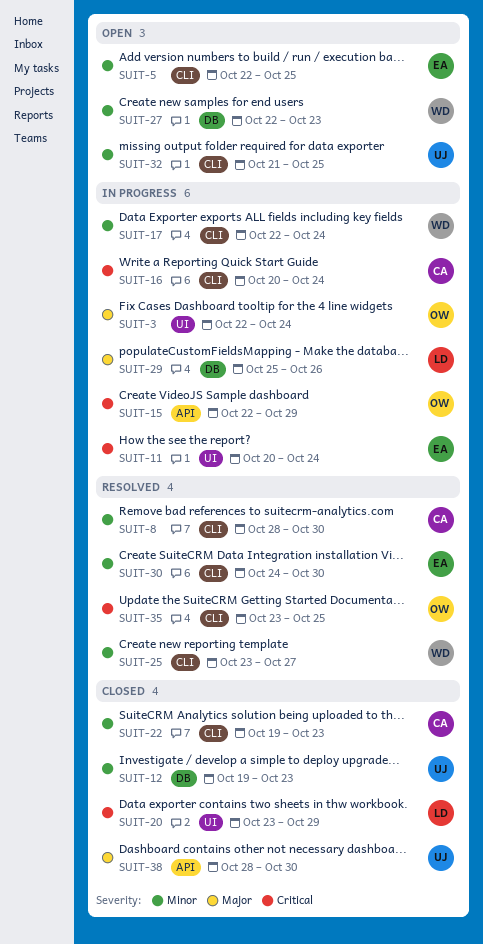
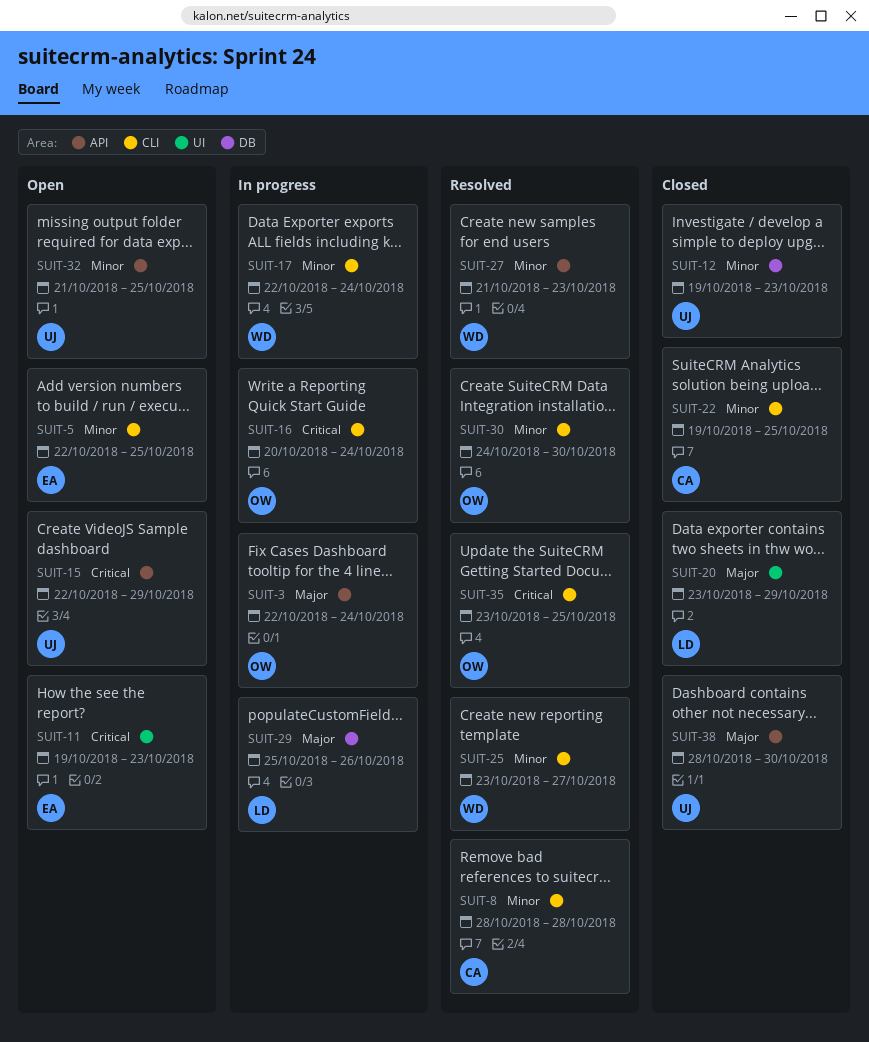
SUIT-3, label: UI -> API
SUIT-8, due: Oct 30 -> Oct 28
SUIT-11, status: In progress -> Open
SUIT-11, start: Oct 20 -> Oct 19
SUIT-11, due: Oct 24 -> Oct 23
SUIT-15, status: In progress -> Open
SUIT-15, owner: OW -> UJ
SUIT-16, owner: CA -> OW
SUIT-20, priority: Critical -> Major
SUIT-22, due: Oct 23 -> Oct 25
SUIT-27, status: Open -> Resolved
SUIT-27, label: DB -> API
SUIT-27, start: Oct 22 -> Oct 21
SUIT-30, owner: EA -> OW
SUIT-32, label: CLI -> API

